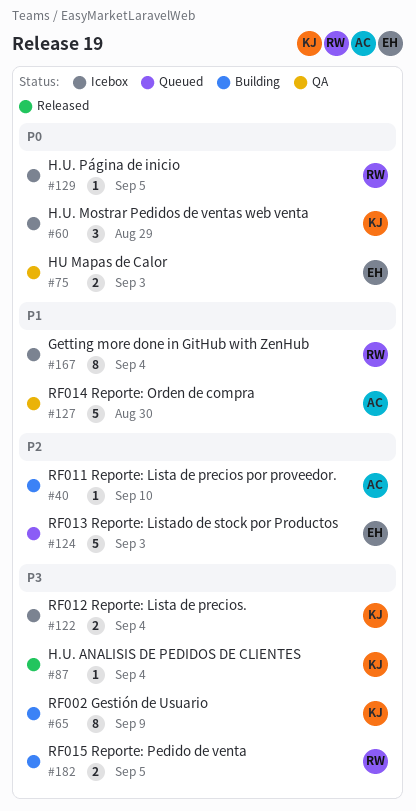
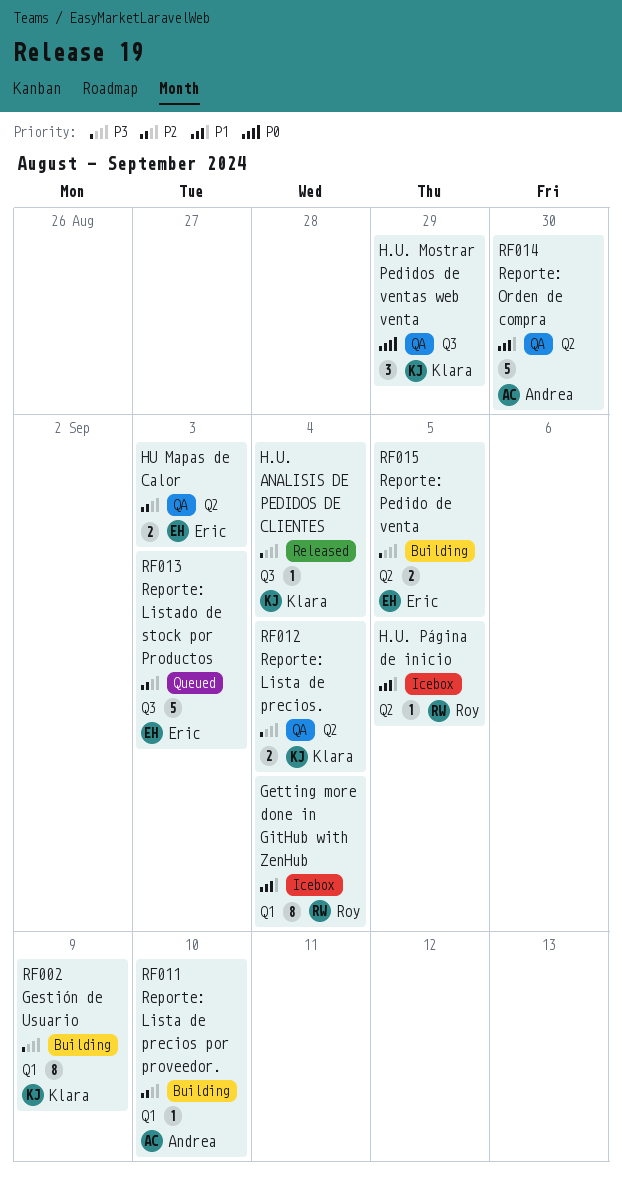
H.U. Mostrar Pedidos de ventas web venta, status: Icebox -> QA
H.U. Página de inicio, priority: P0 -> P1
HU Mapas de Calor, priority: P0 -> P2
RF012 Reporte: Lista de precios., status: Icebox -> QA
RF015 Reporte: Pedido de venta, owner: Roy -> Eric

